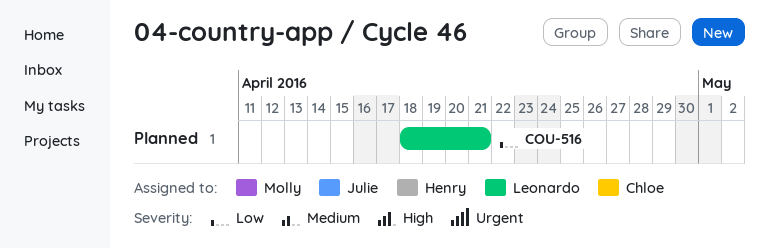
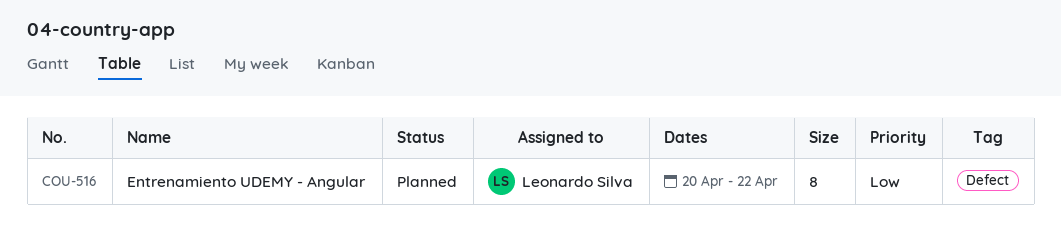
COU-516, start: Apr 18 -> Apr 20
COU-516, due: Apr 21 -> Apr 22

